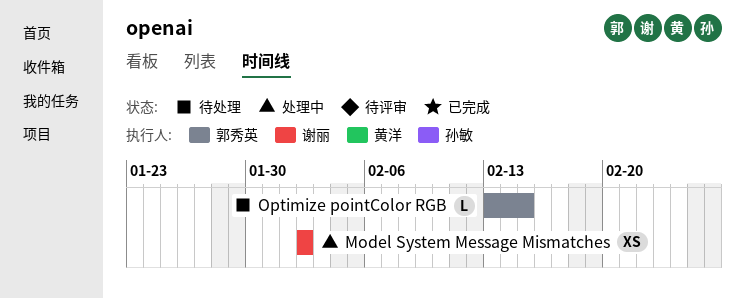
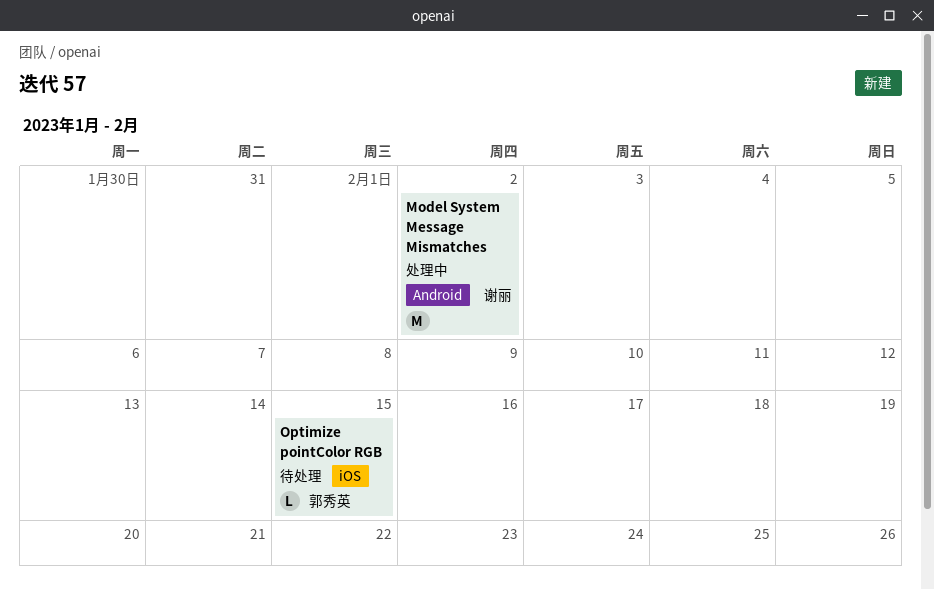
Model System Message Mismatches, estimate: XS -> M

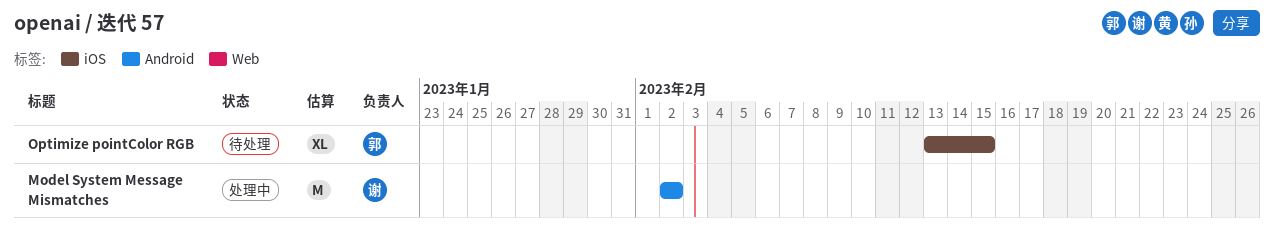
Optimize pointColor RGB, estimate: L -> XL

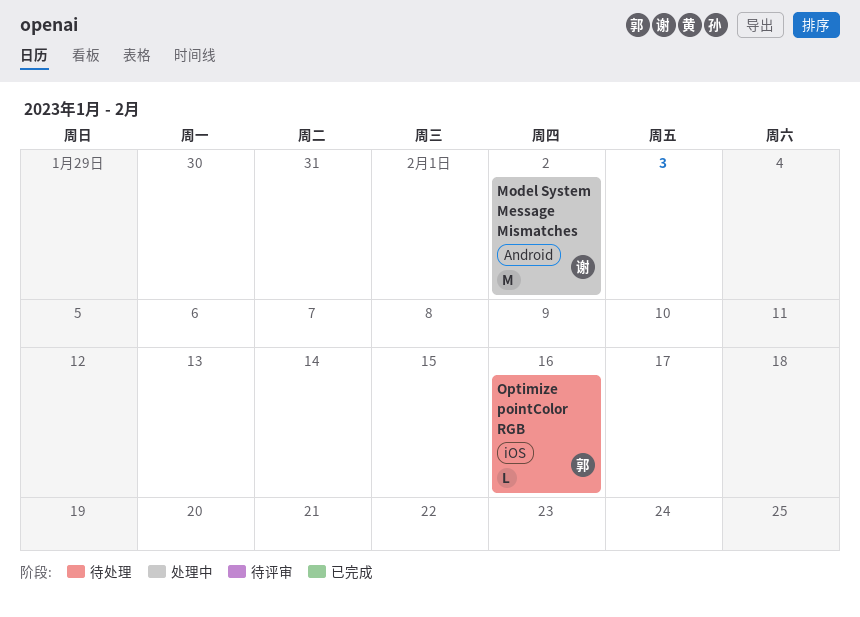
Optimize pointColor RGB, estimate: XL -> L
Optimize pointColor RGB, due: Feb 15 -> Feb 16

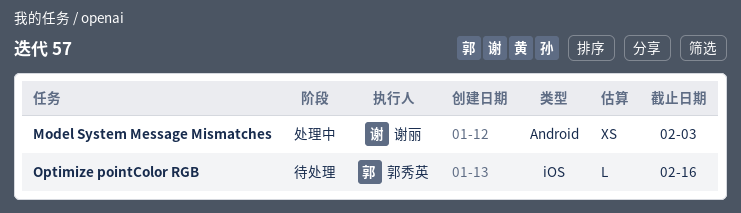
Model System Message Mismatches, estimate: M -> XS
Model System Message Mismatches, due: Feb 2 -> Feb 3

